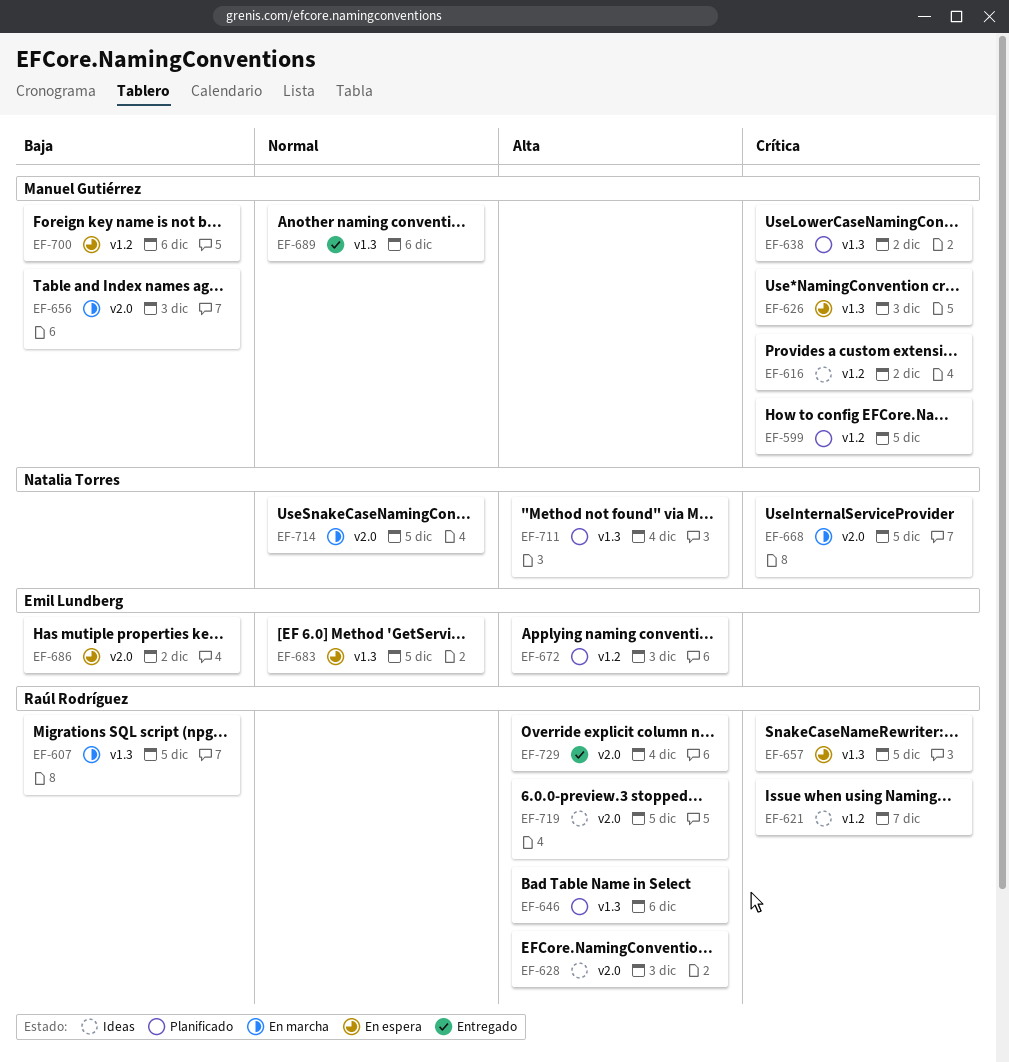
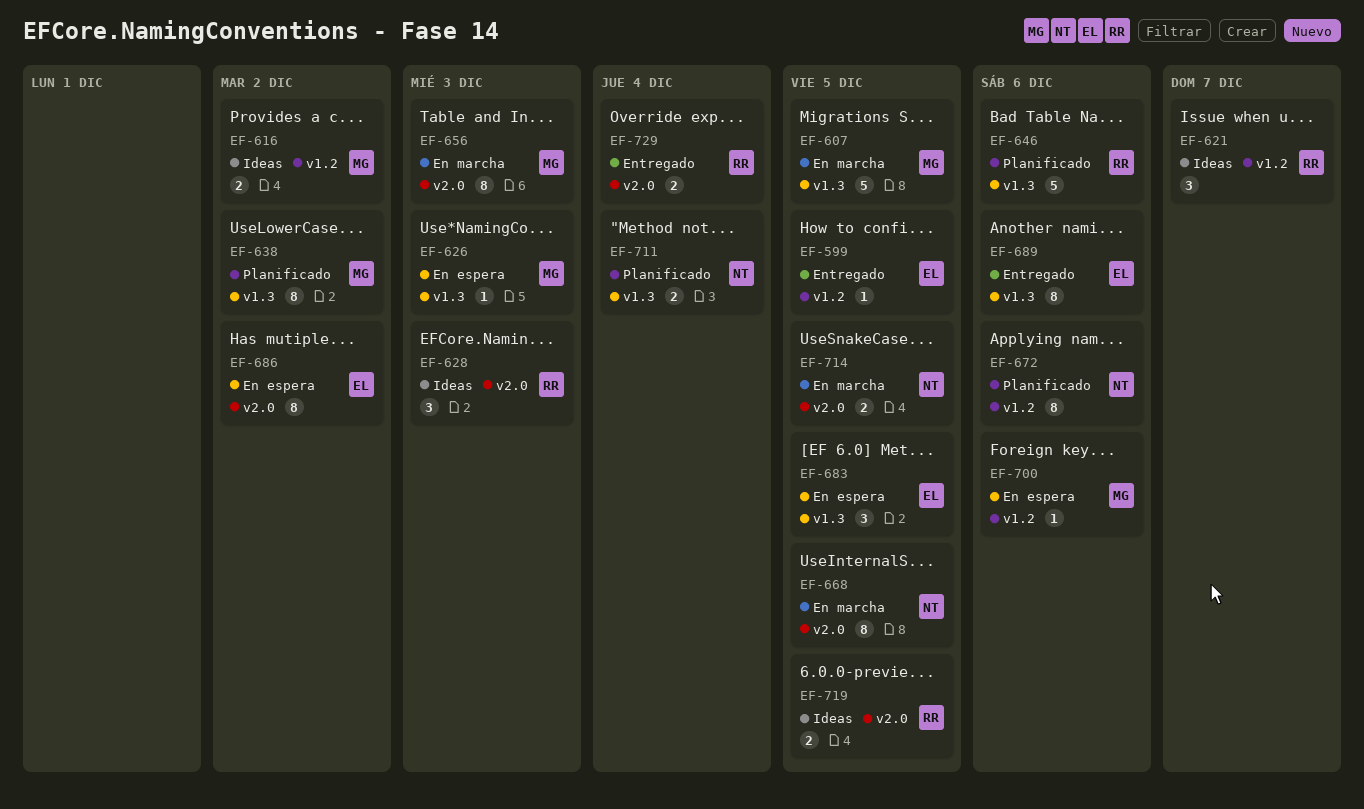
EF-599, status: Planificado -> Entregado
EF-599, owner: Manuel Gutiérrez -> Emil Lundberg
EF-607, owner: Raúl Rodríguez -> Manuel Gutiérrez
EF-657: present -> none
EF-672, owner: Emil Lundberg -> Natalia Torres
EF-672, due: Dec 3 -> Dec 6
EF-689, owner: Manuel Gutiérrez -> Emil Lundberg

